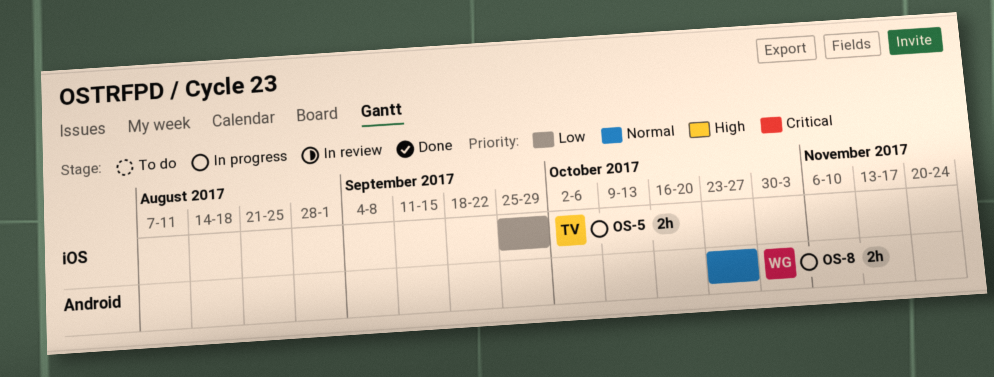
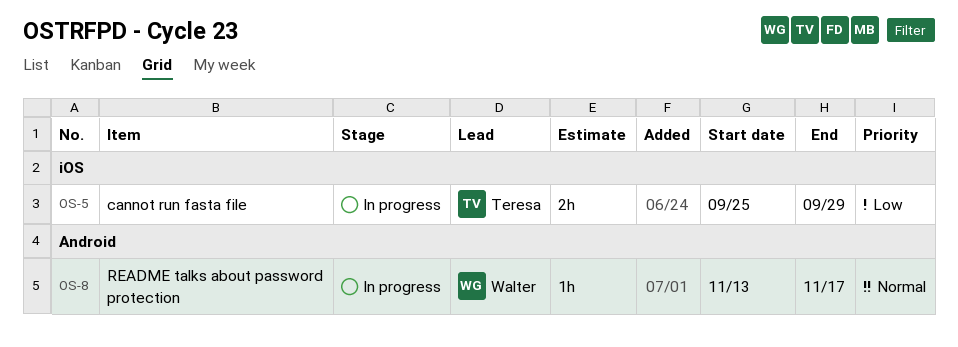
OS-8, estimate: 2h -> 1h
OS-8, start: Oct 23 -> Nov 13
OS-8, due: Oct 27 -> Nov 17

